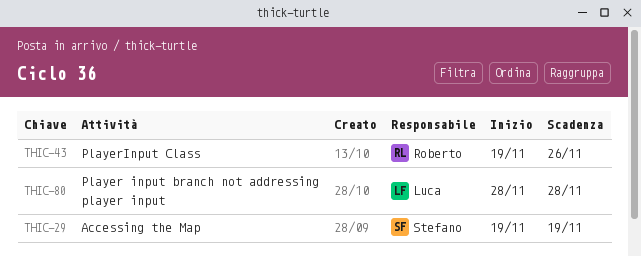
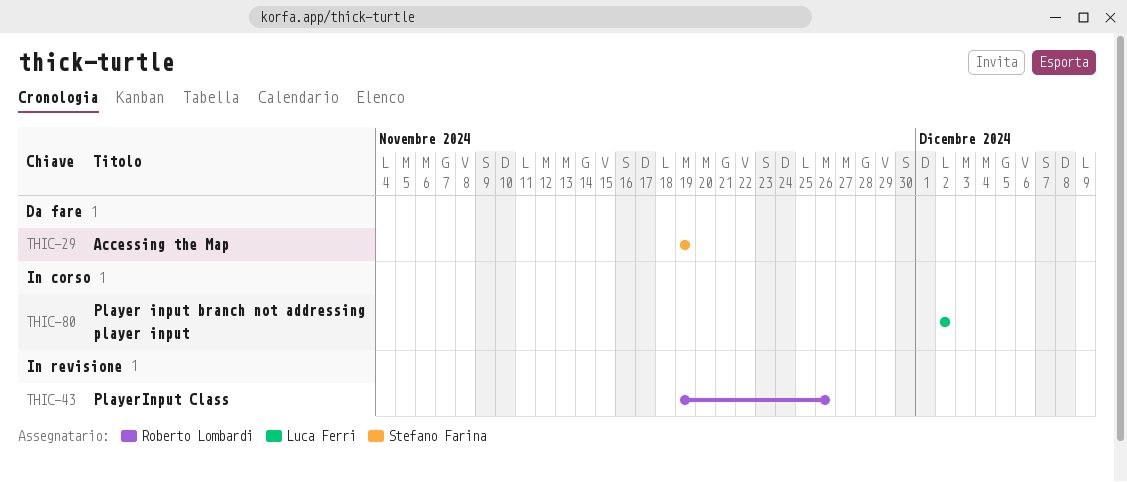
THIC-80, start: Nov 28 -> Dec 2
THIC-80, due: Nov 28 -> Dec 2

